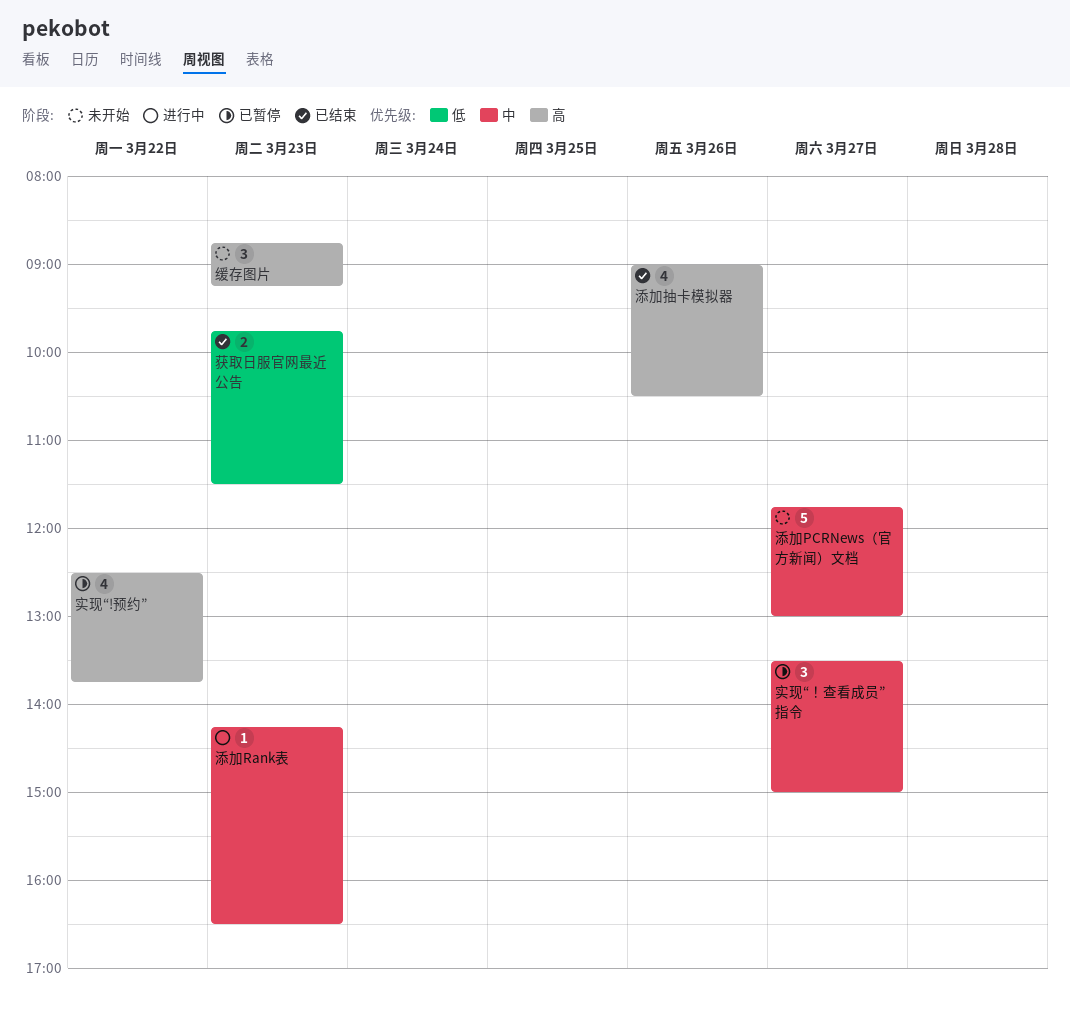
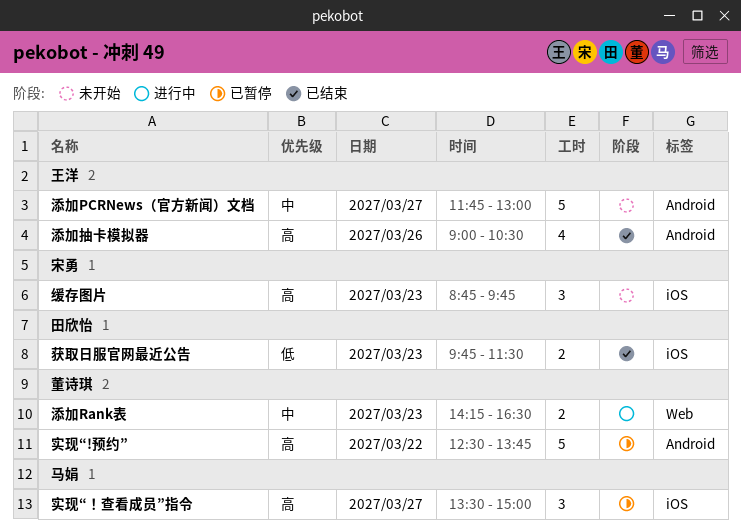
实现“!预约”, estimate: 4 -> 5
实现“！查看成员”指令, priority: 中 -> 高
添加Rank表, estimate: 1 -> 2
缓存图片, ends: 09:15 -> 09:45

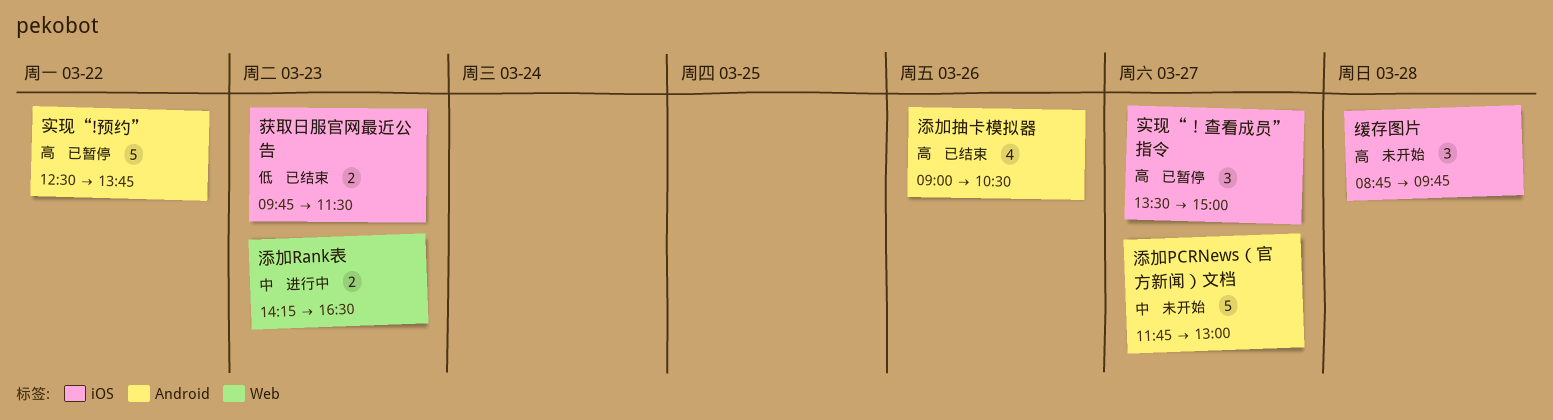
缓存图片, day: Mar 23 -> Mar 28

